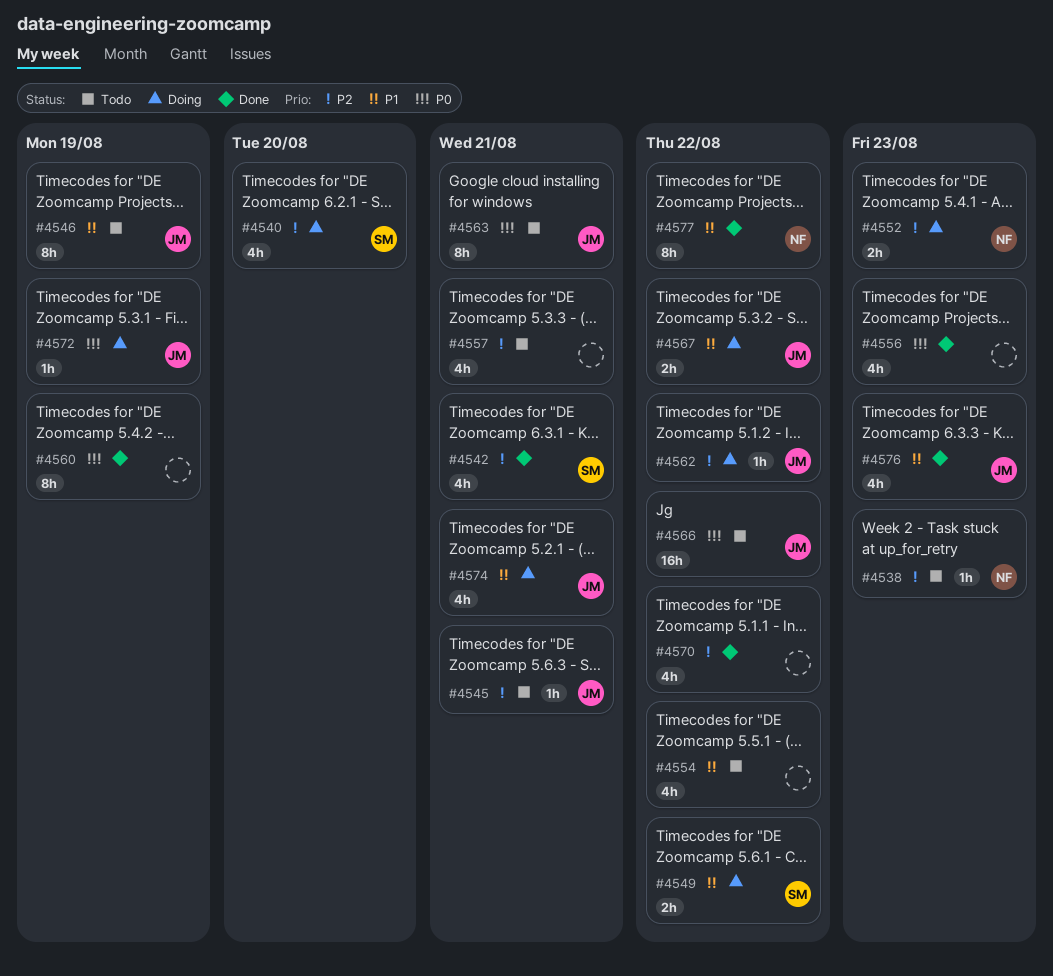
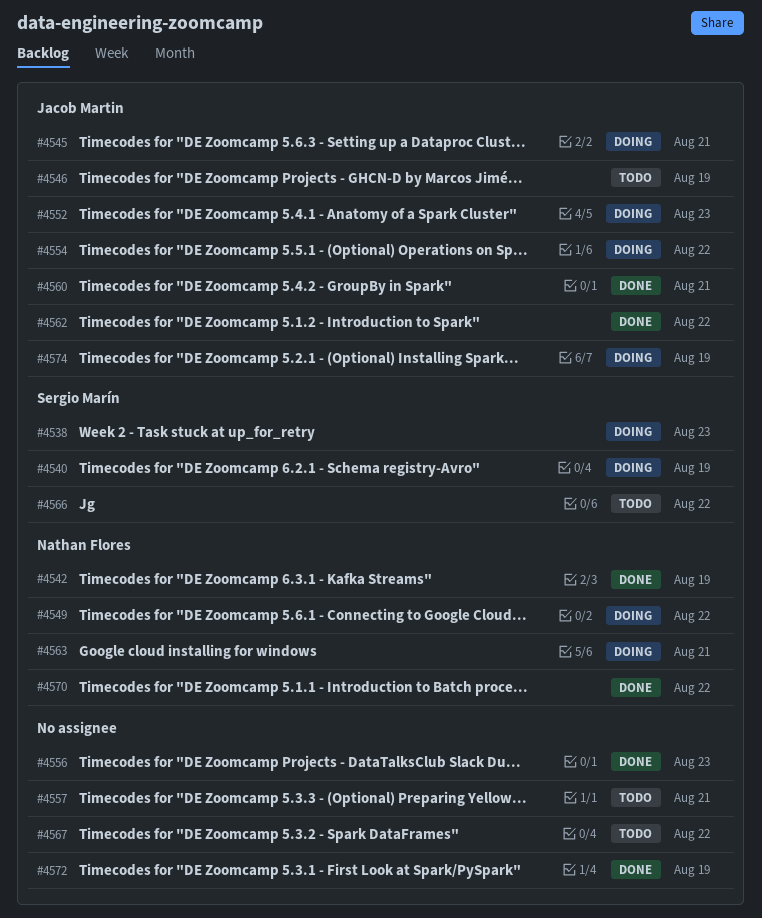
#4538, status: Todo -> Doing
#4538, owner: Nathan Flores -> Sergio Marín
#4540, due: Aug 20 -> Aug 19
#4542, owner: Sergio Marín -> Nathan Flores
#4542, due: Aug 21 -> Aug 19
#4545, status: Todo -> Doing
#4549, owner: Sergio Marín -> Nathan Flores
#4552, owner: Nathan Flores -> Jacob Martin
#4554, status: Todo -> Doing
#4554, owner: none -> Jacob Martin
#4560, owner: none -> Jacob Martin
#4560, due: Aug 19 -> Aug 21
#4562, status: Doing -> Done
#4563, status: Todo -> Doing
#4563, owner: Jacob Martin -> Nathan Flores
#4566, owner: Jacob Martin -> Sergio Marín
#4567, status: Doing -> Todo
#4567, owner: Jacob Martin -> none
#4570, owner: none -> Nathan Flores
#4572, status: Doing -> Done
#4572, owner: Jacob Martin -> none
#4574, due: Aug 21 -> Aug 19
#4576: present -> none
#4577: present -> none

